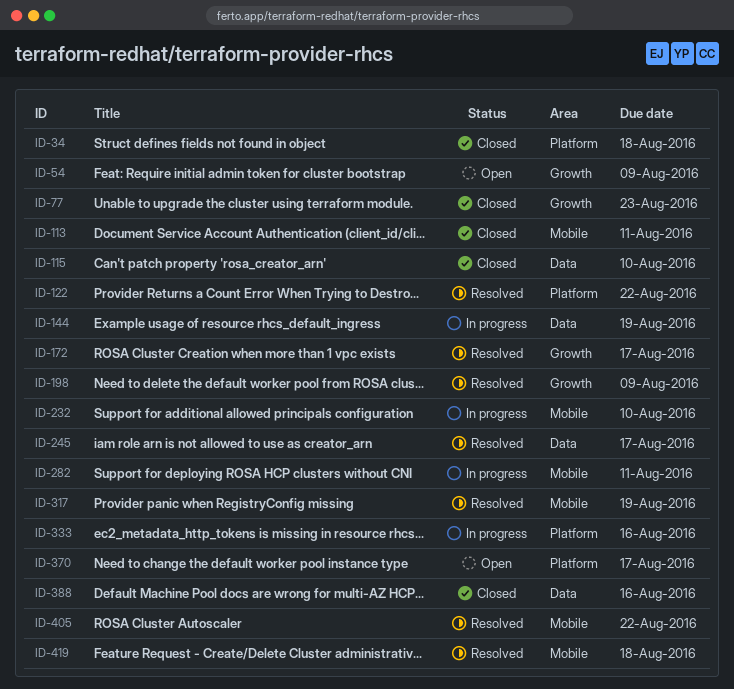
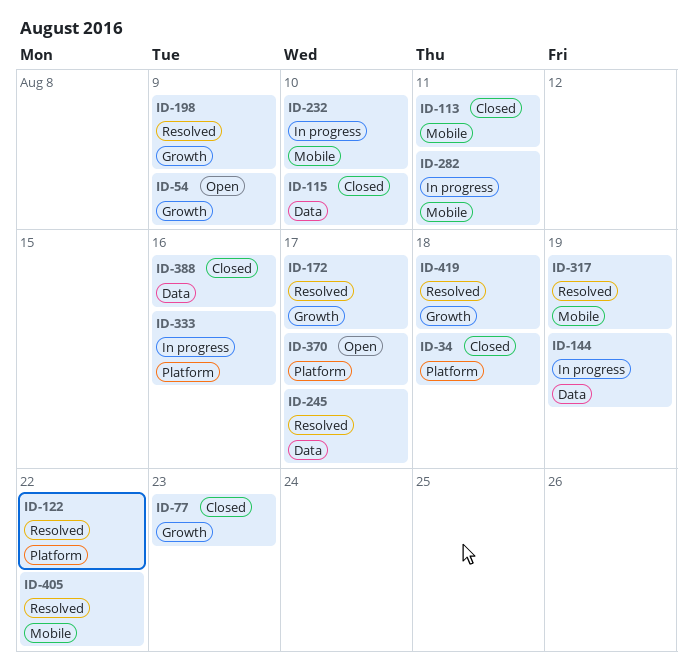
ID-419, label: Mobile -> Growth

